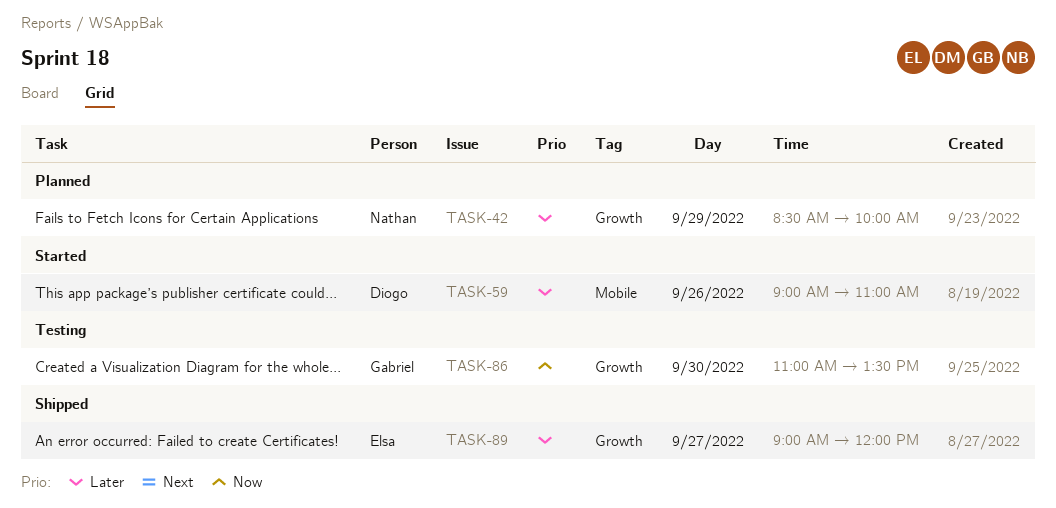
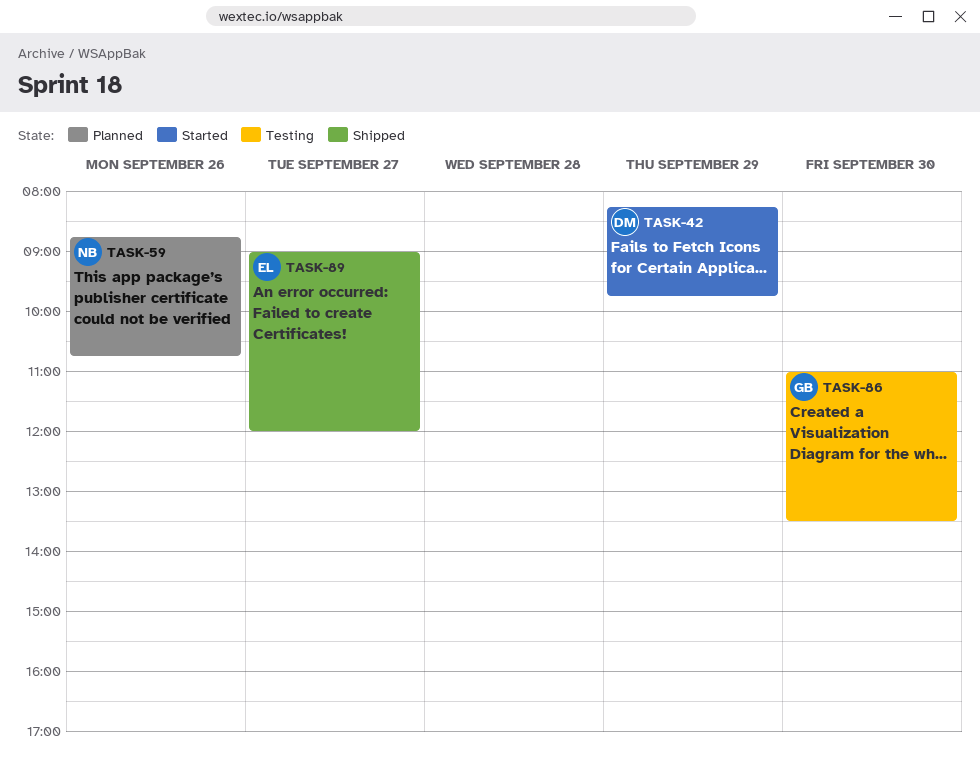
TASK-42, status: Planned -> Started
TASK-42, owner: Nathan -> Diogo
TASK-42, begins: 08:30 -> 08:15
TASK-42, ends: 10:00 -> 09:45
TASK-59, status: Started -> Planned
TASK-59, owner: Diogo -> Nathan
TASK-59, begins: 09:00 -> 08:45
TASK-59, ends: 11:00 -> 10:45

